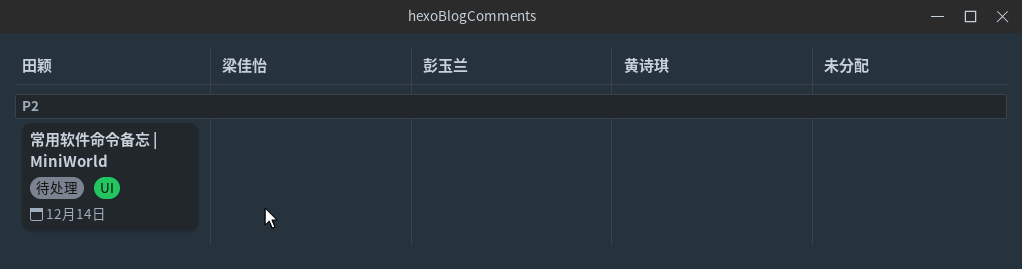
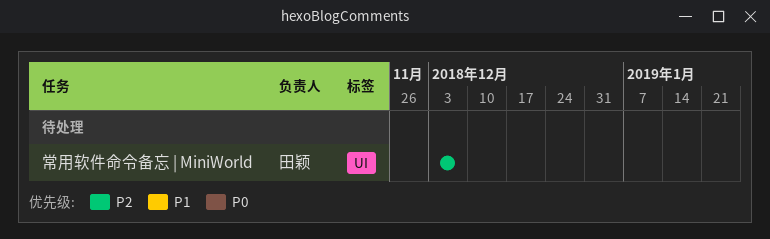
常用软件命令备忘 | MiniWorld, due: Dec 14 -> Dec 7

